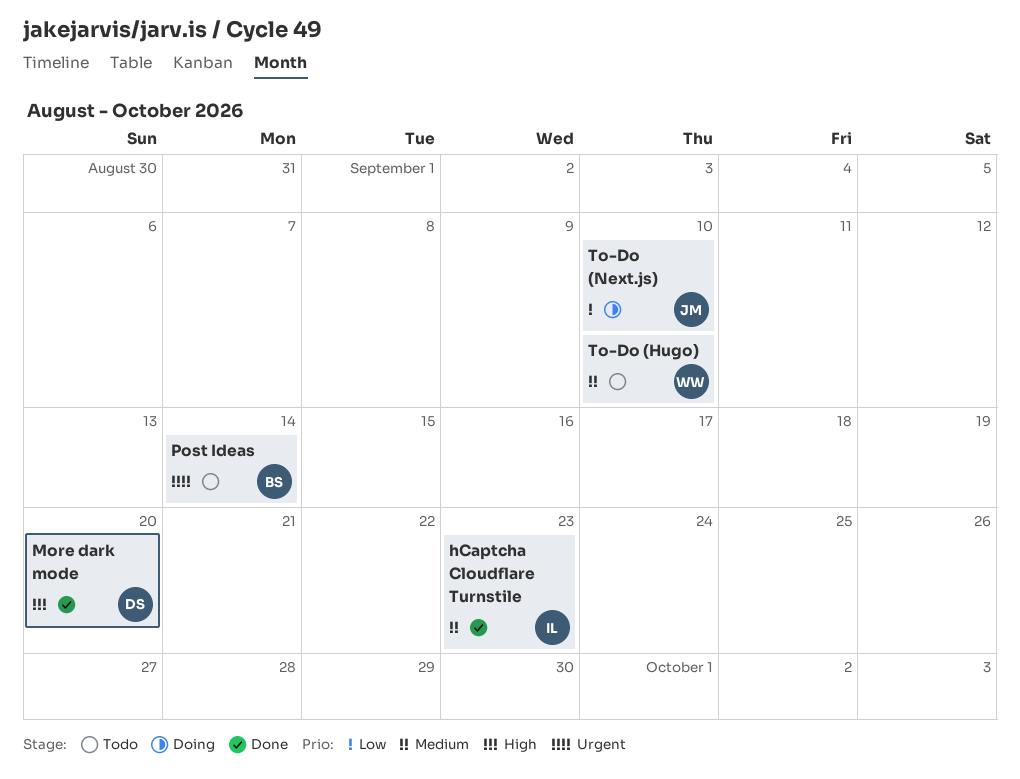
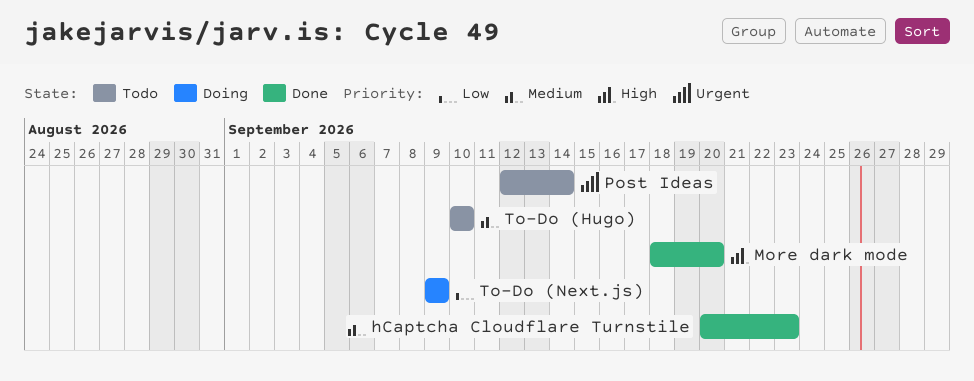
To-Do (Next.js), due: Sep 10 -> Sep 9

